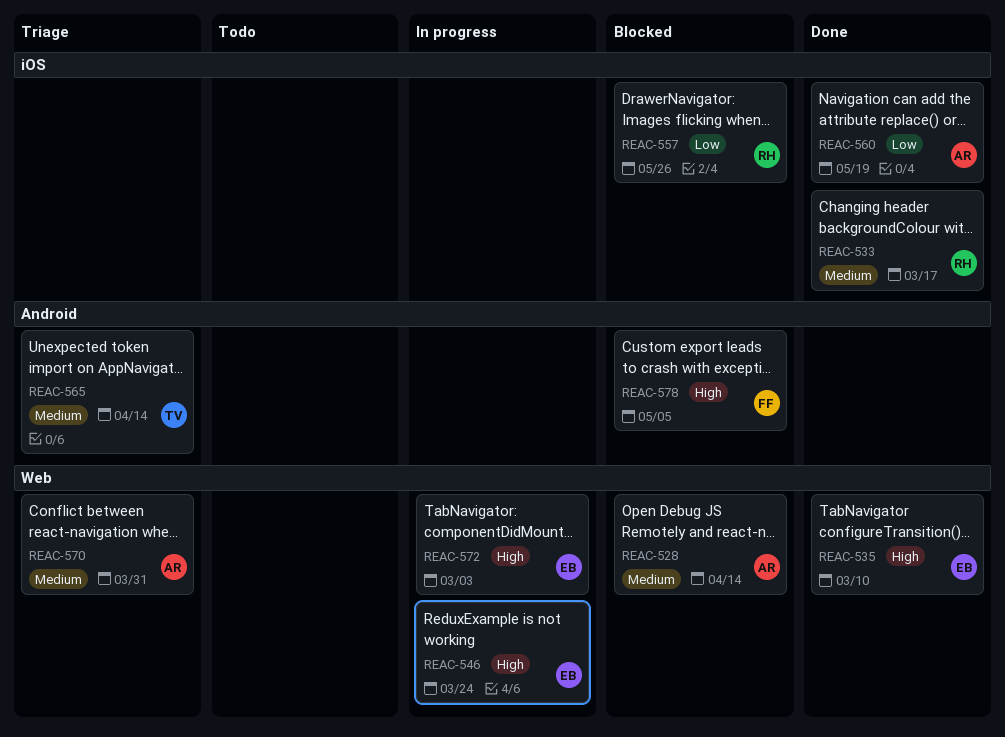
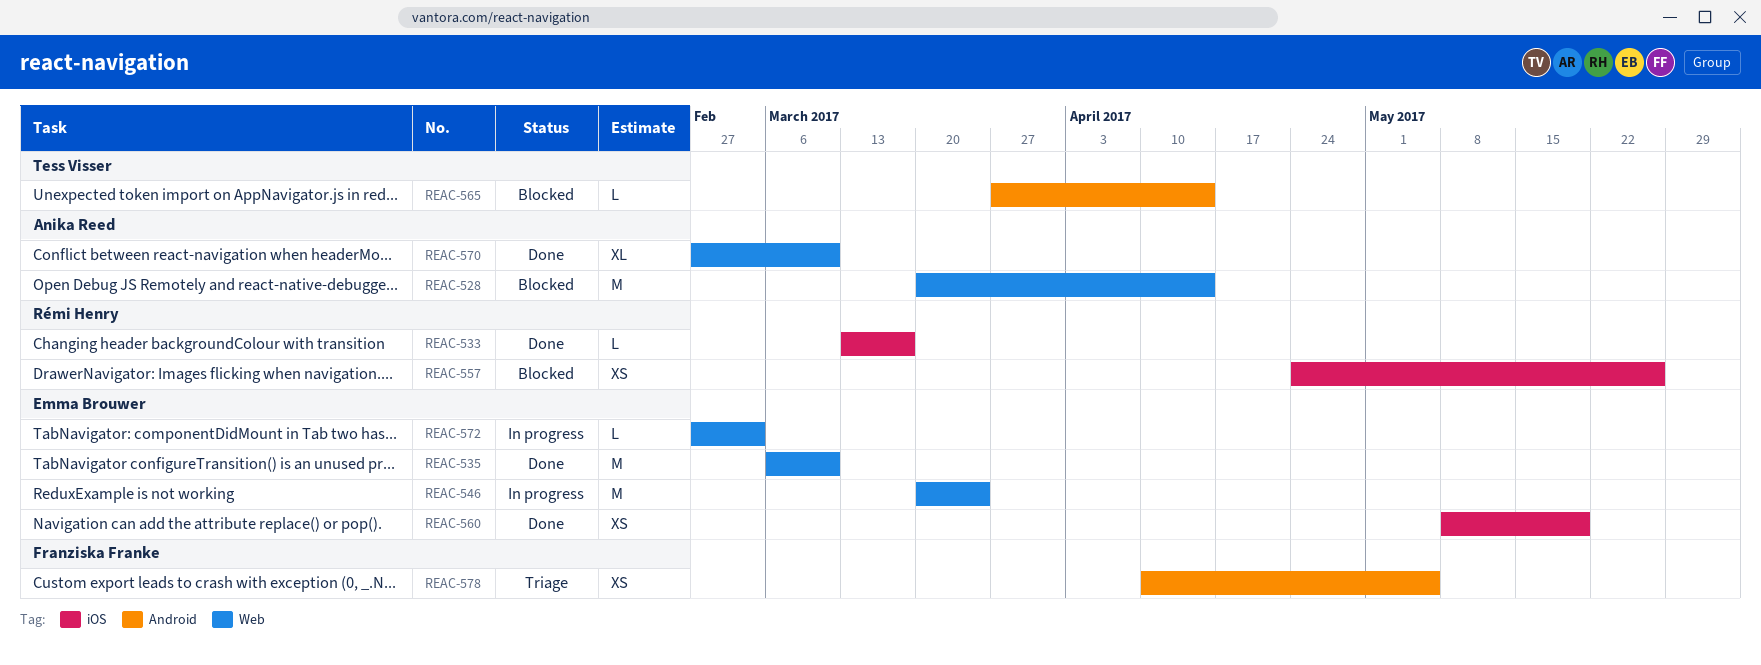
REAC-560, owner: Anika Reed -> Emma Brouwer
REAC-565, status: Triage -> Blocked
REAC-570, status: Triage -> Done
REAC-570, due: Mar 31 -> Mar 10
REAC-578, status: Blocked -> Triage

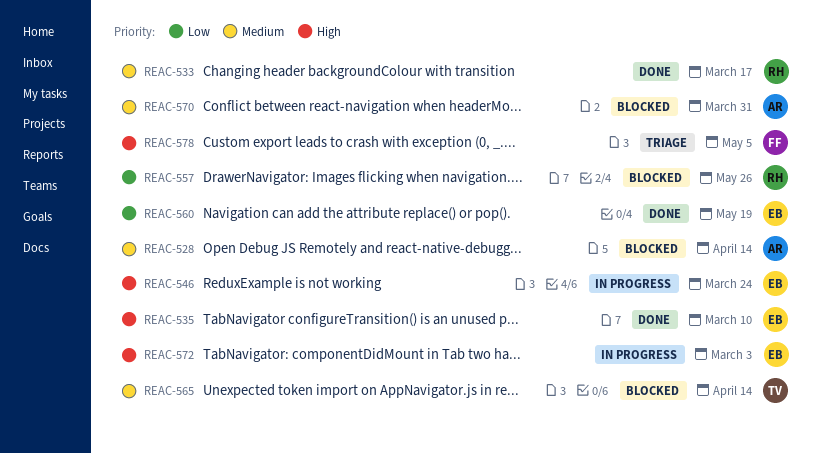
REAC-570, status: Done -> Blocked
REAC-570, due: Mar 10 -> Mar 31

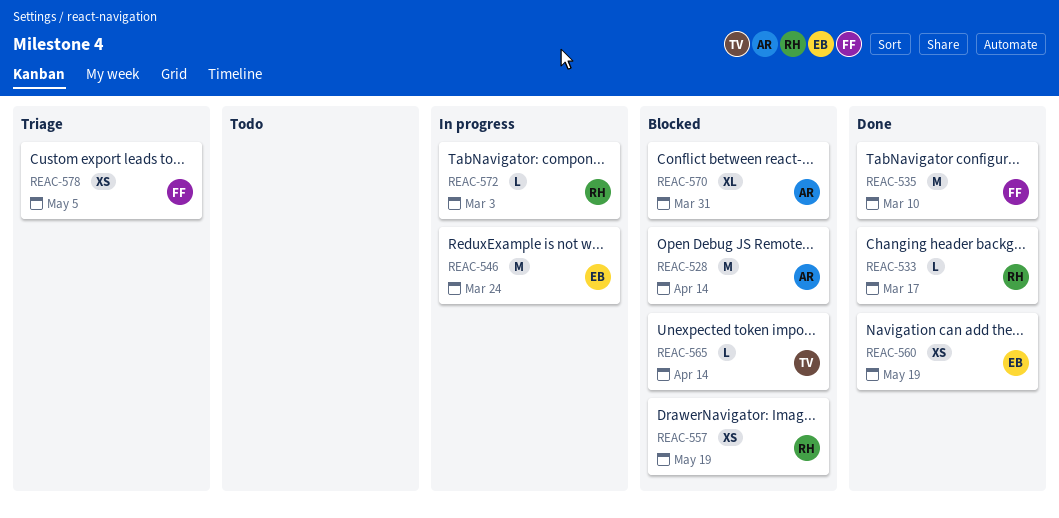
REAC-535, owner: EB -> FF
REAC-557, due: May 26 -> May 19
REAC-572, owner: EB -> RH

